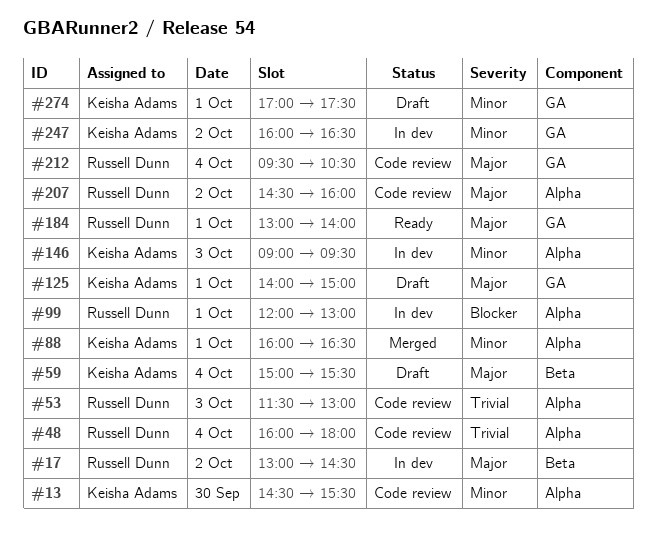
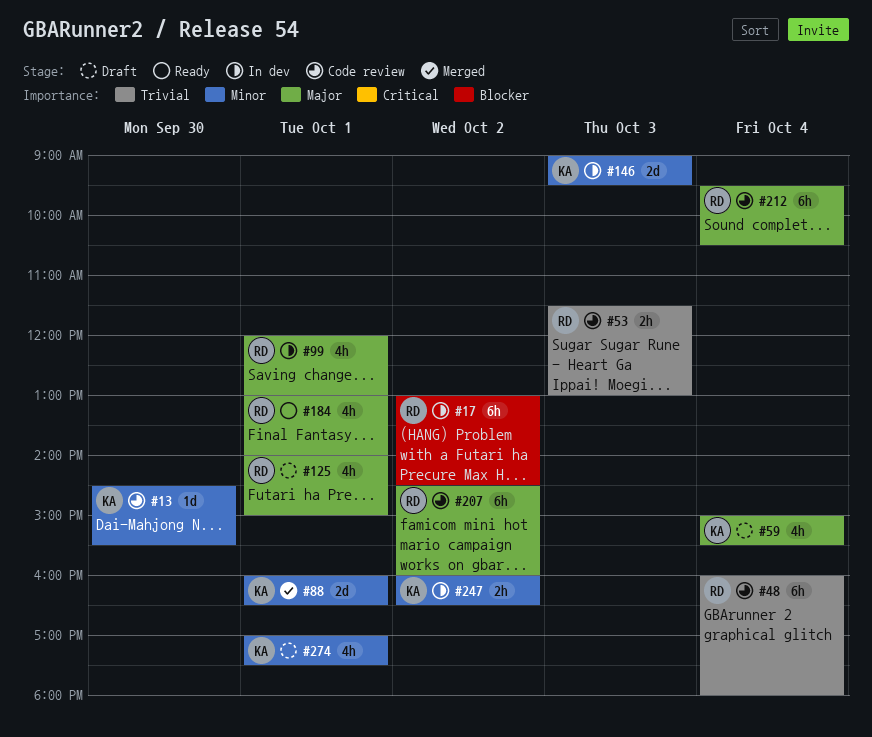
#17, priority: Major -> Blocker
#99, priority: Blocker -> Major
#125, owner: Keisha Adams -> Russell Dunn

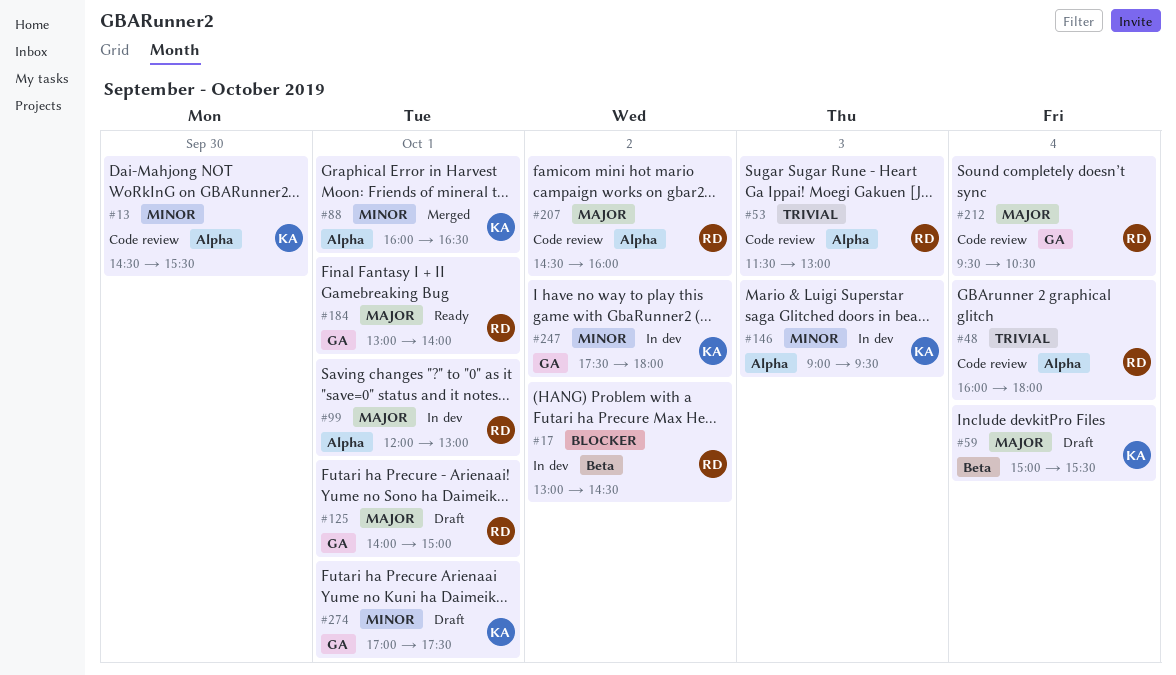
#247, begins: 16:00 -> 17:30
#247, ends: 16:30 -> 18:00

